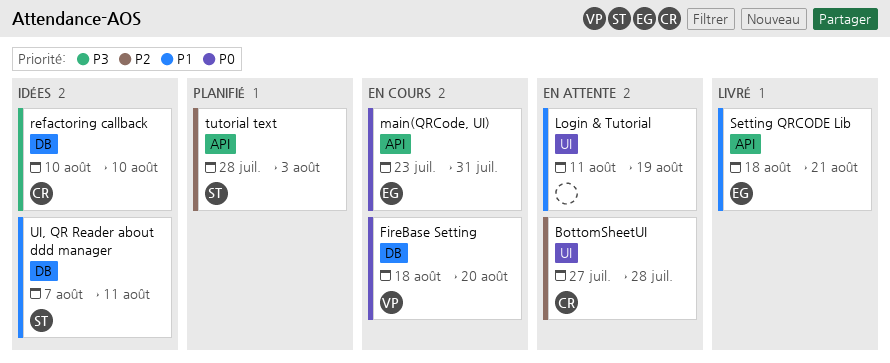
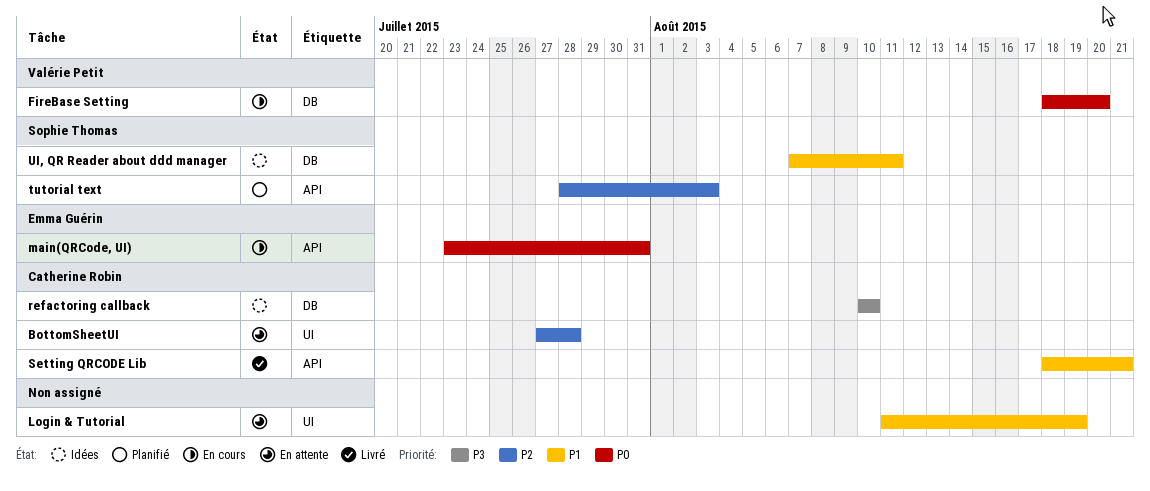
Setting QRCODE Lib, owner: Emma Guérin -> Catherine Robin

